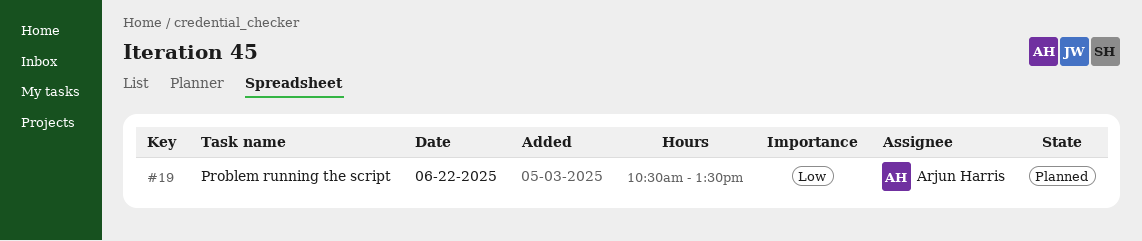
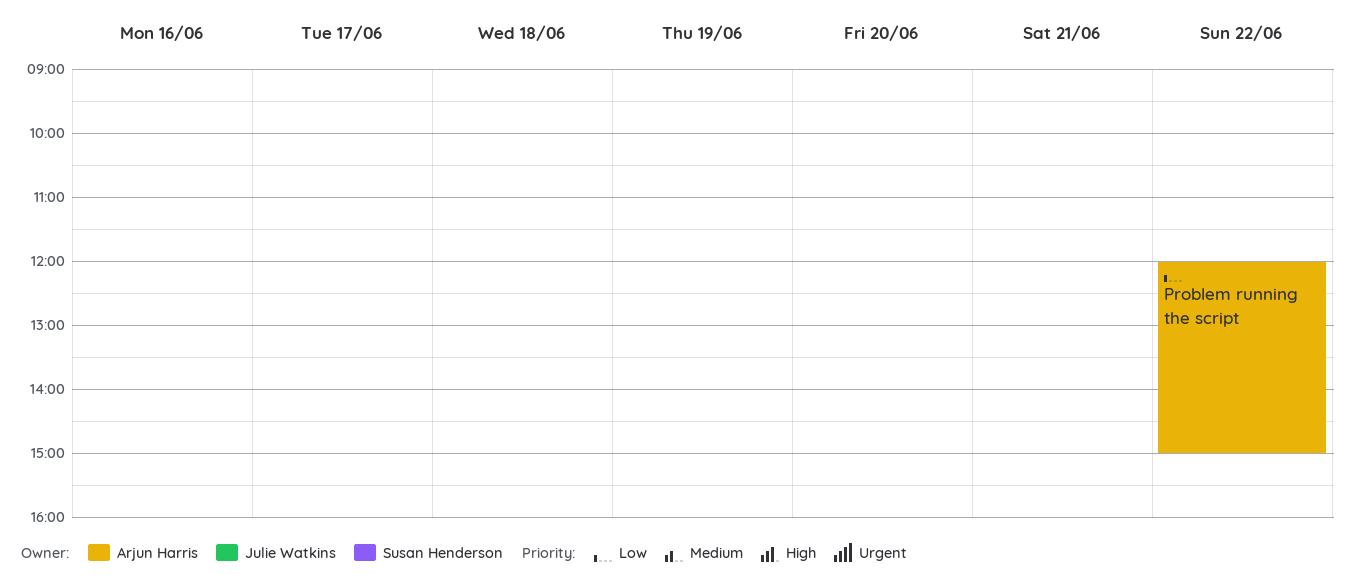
Problem running the script, begins: 10:30 -> 12:00
Problem running the script, ends: 13:30 -> 15:00

